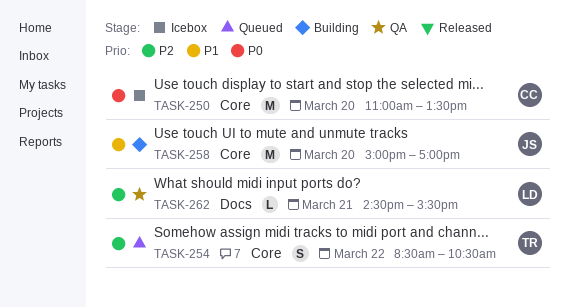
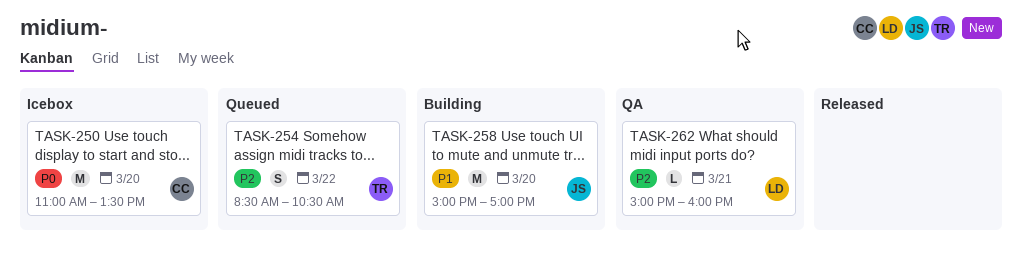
TASK-262, begins: 14:30 -> 15:00
TASK-262, ends: 15:30 -> 16:00

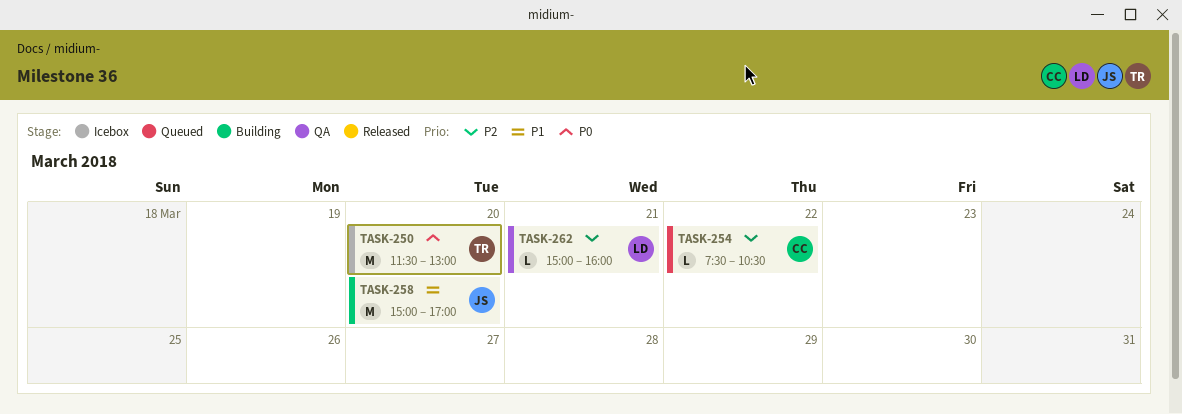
TASK-250, owner: CC -> TR
TASK-250, begins: 11:00 -> 11:30
TASK-250, ends: 13:30 -> 13:00
TASK-254, owner: TR -> CC
TASK-254, estimate: S -> L
TASK-254, begins: 08:30 -> 07:30

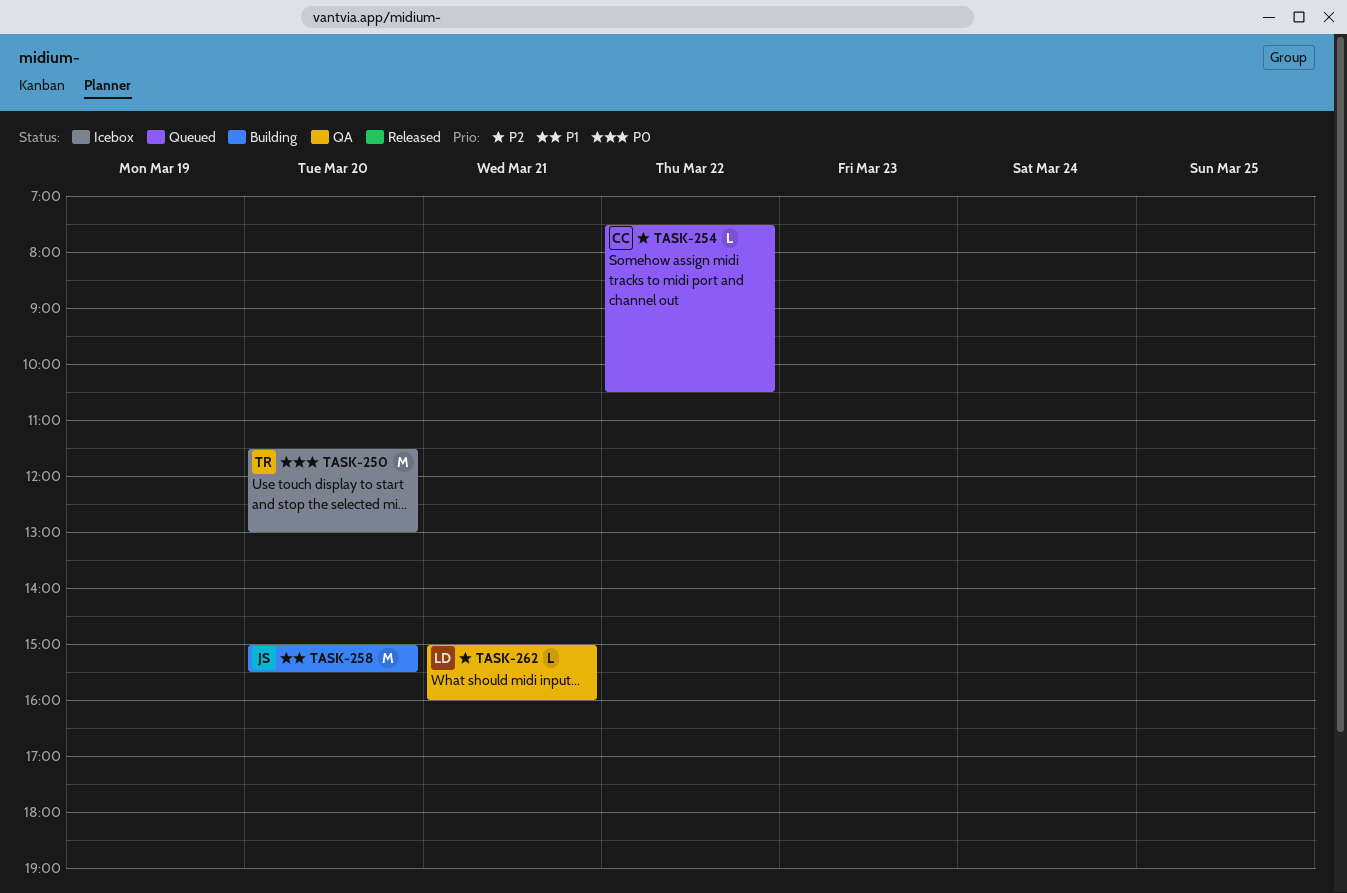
TASK-258, ends: 17:00 -> 15:30

